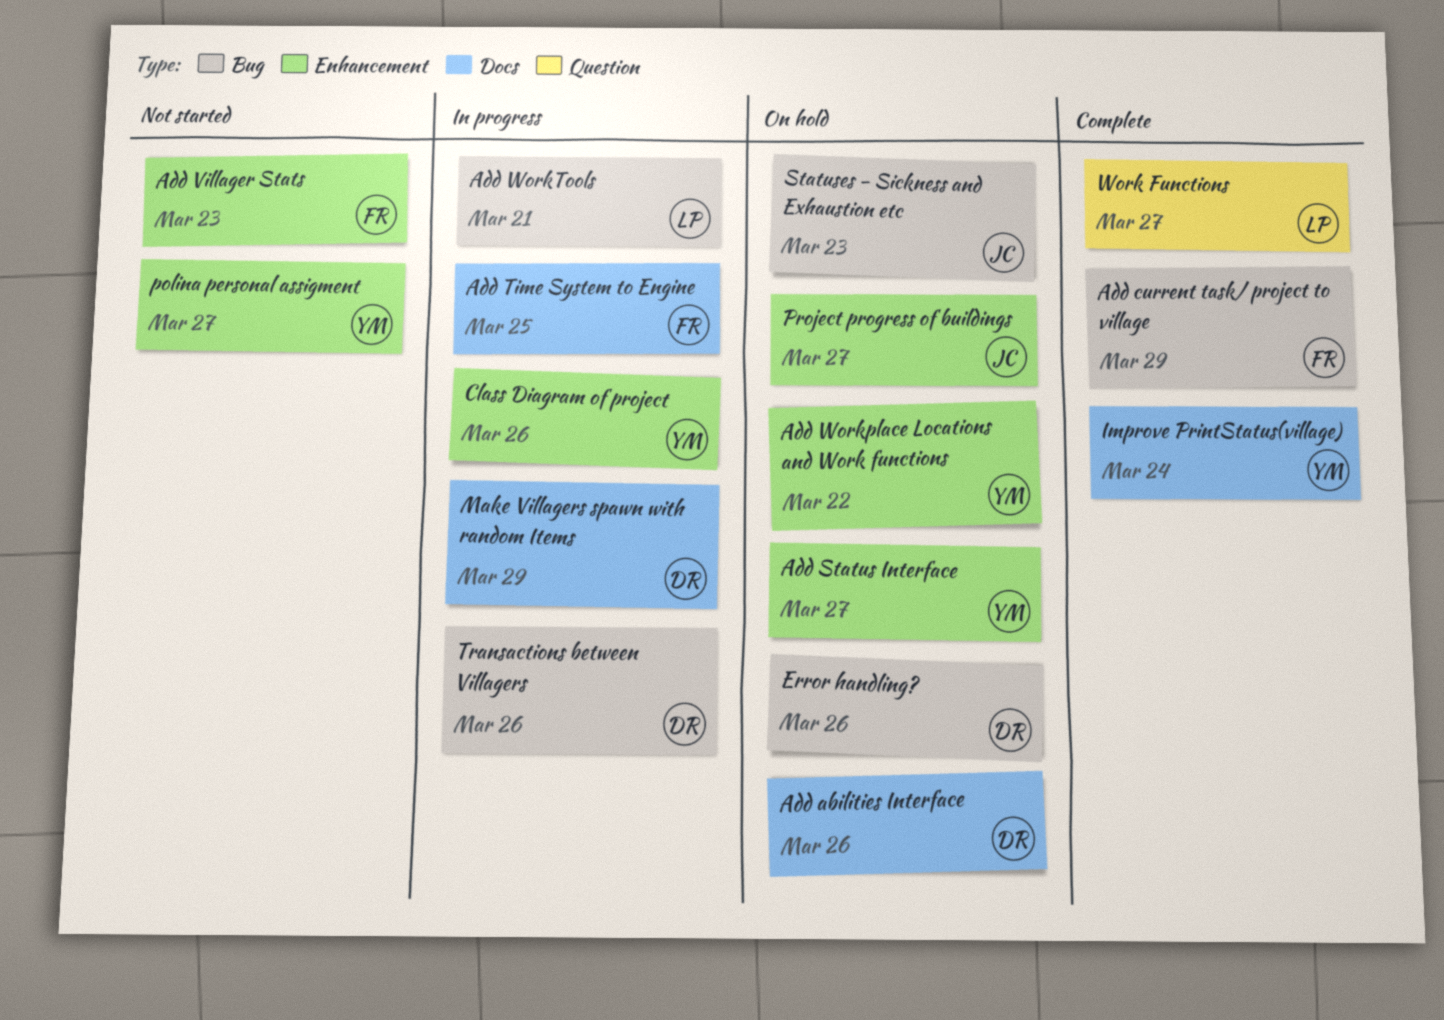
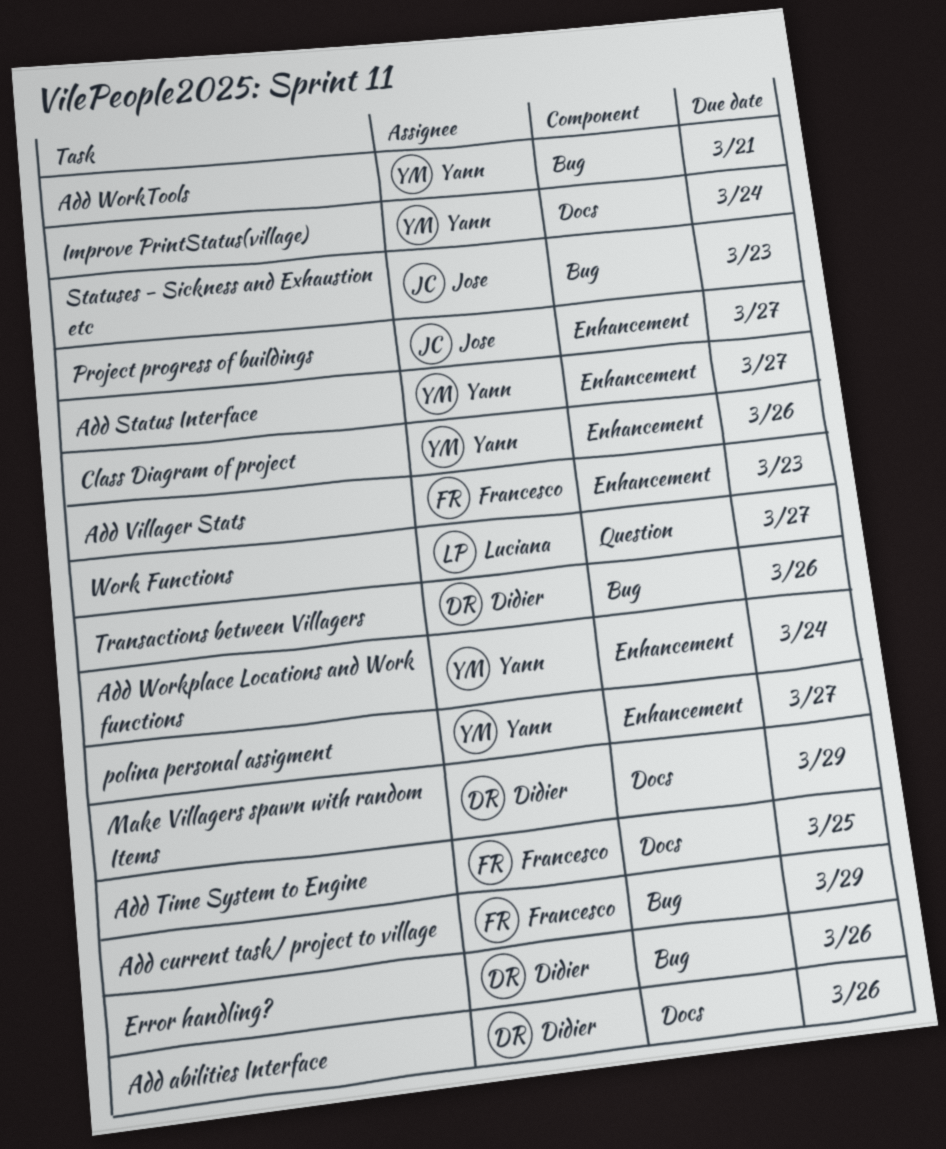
Add Workplace Locations and Work functions, due: Mar 22 -> Mar 24
Add WorkTools, owner: Luciana -> Yann

